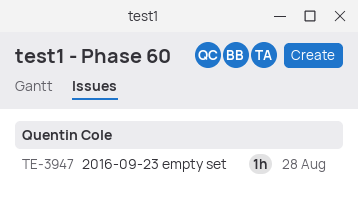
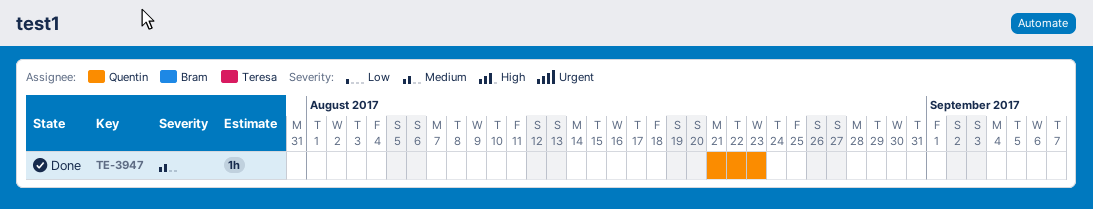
TE-3947, due: Aug 28 -> Aug 23

